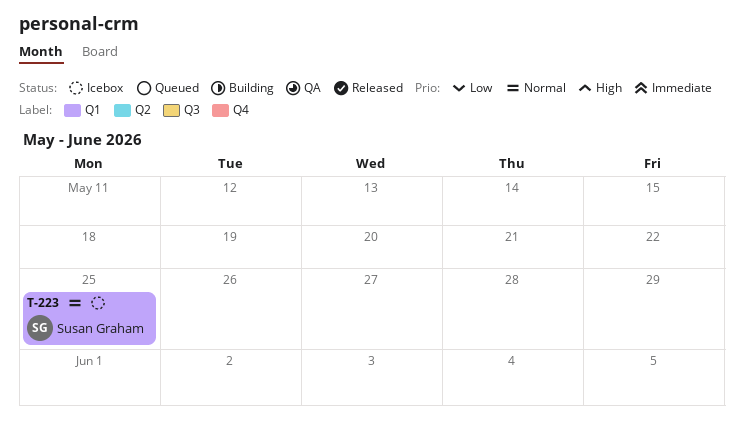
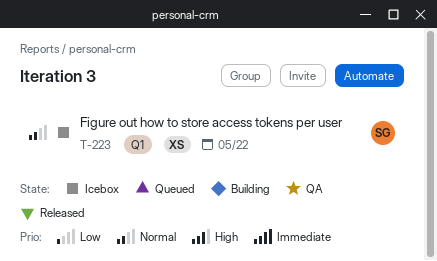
T-223, due: May 25 -> May 22

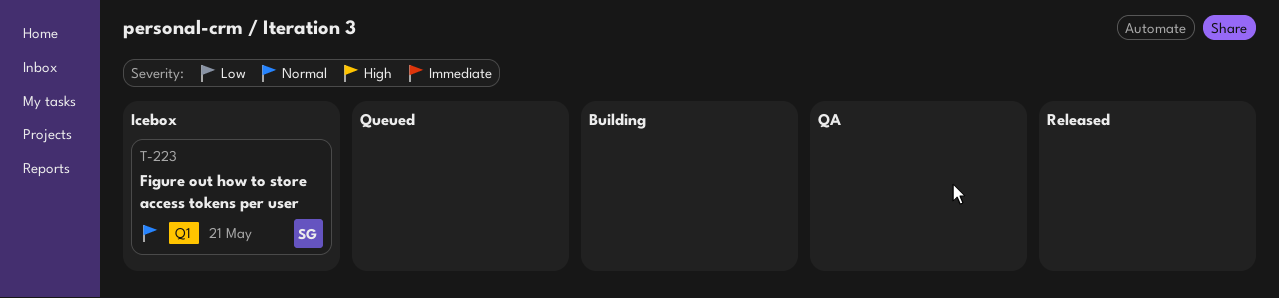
T-223, due: May 22 -> May 21

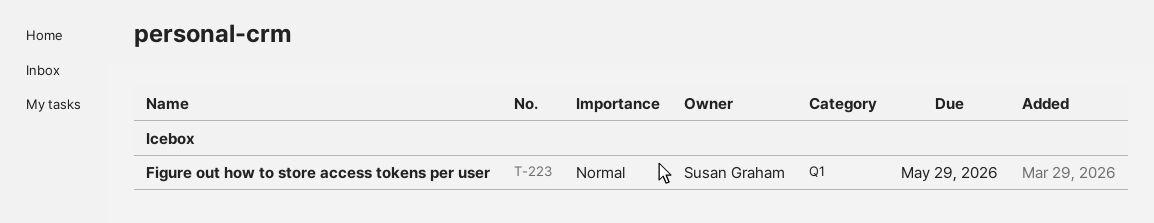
T-223, due: May 21 -> May 29

